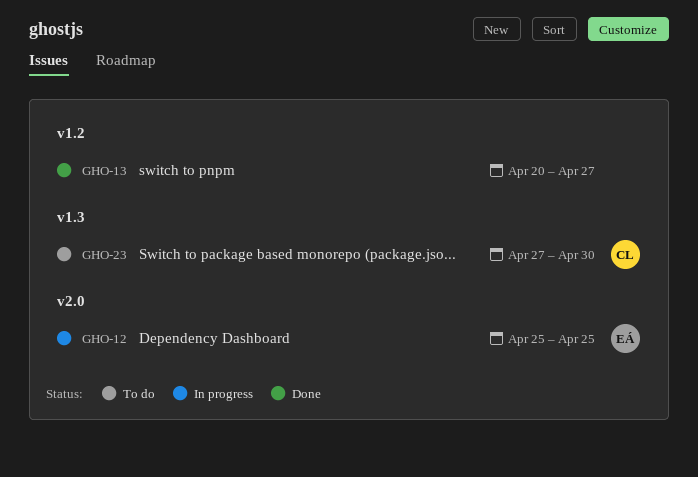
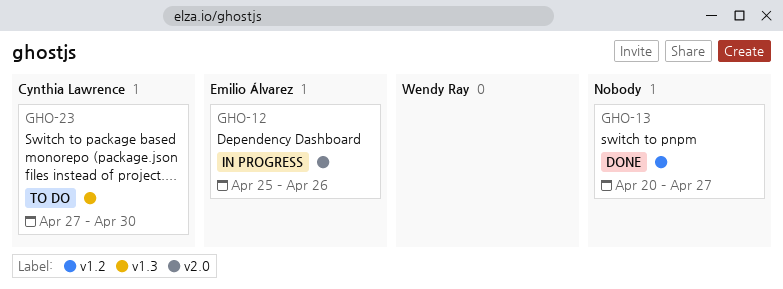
GHO-12, due: Apr 25 -> Apr 26

